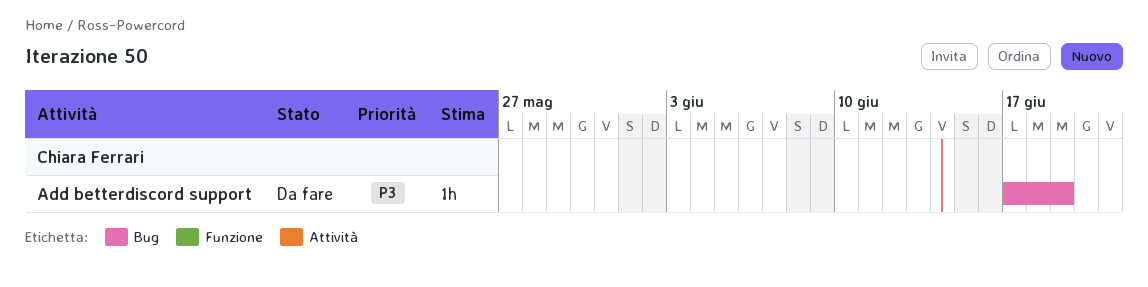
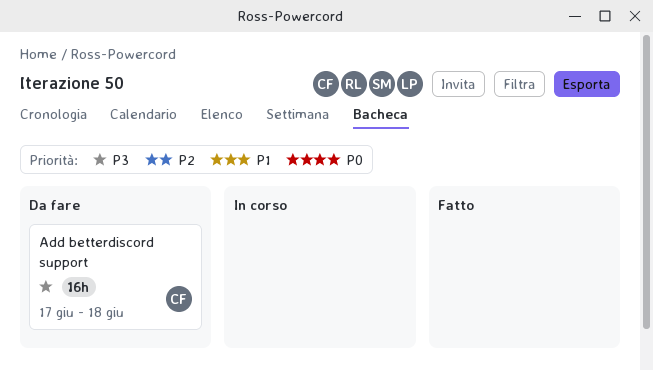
Add betterdiscord support, estimate: 1h -> 16h
Add betterdiscord support, due: Jun 19 -> Jun 18

